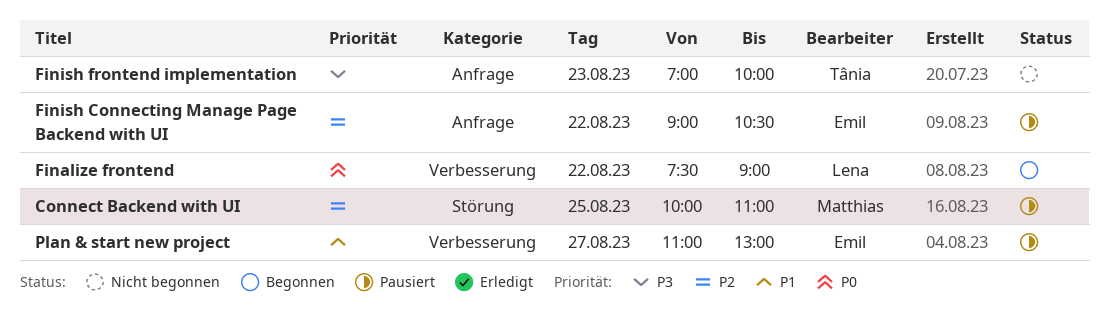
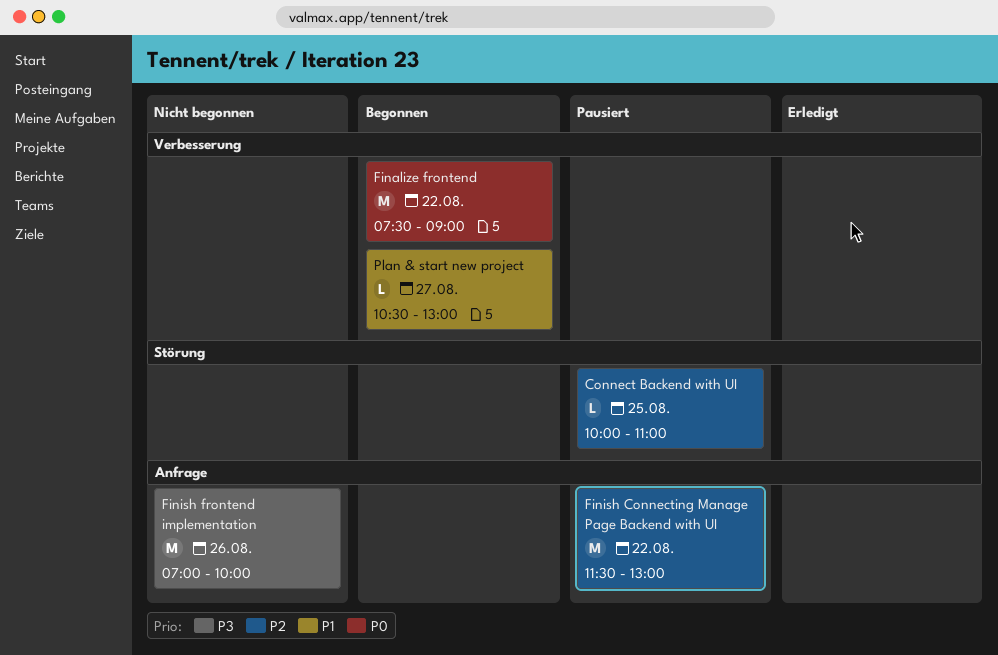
Finish Connecting Manage Page Backend with UI, begins: 09:00 -> 11:30
Finish Connecting Manage Page Backend with UI, ends: 10:30 -> 13:00
Finish frontend implementation, day: Aug 23 -> Aug 26
Plan & start new project, status: Pausiert -> Begonnen
Plan & start new project, begins: 11:00 -> 10:30

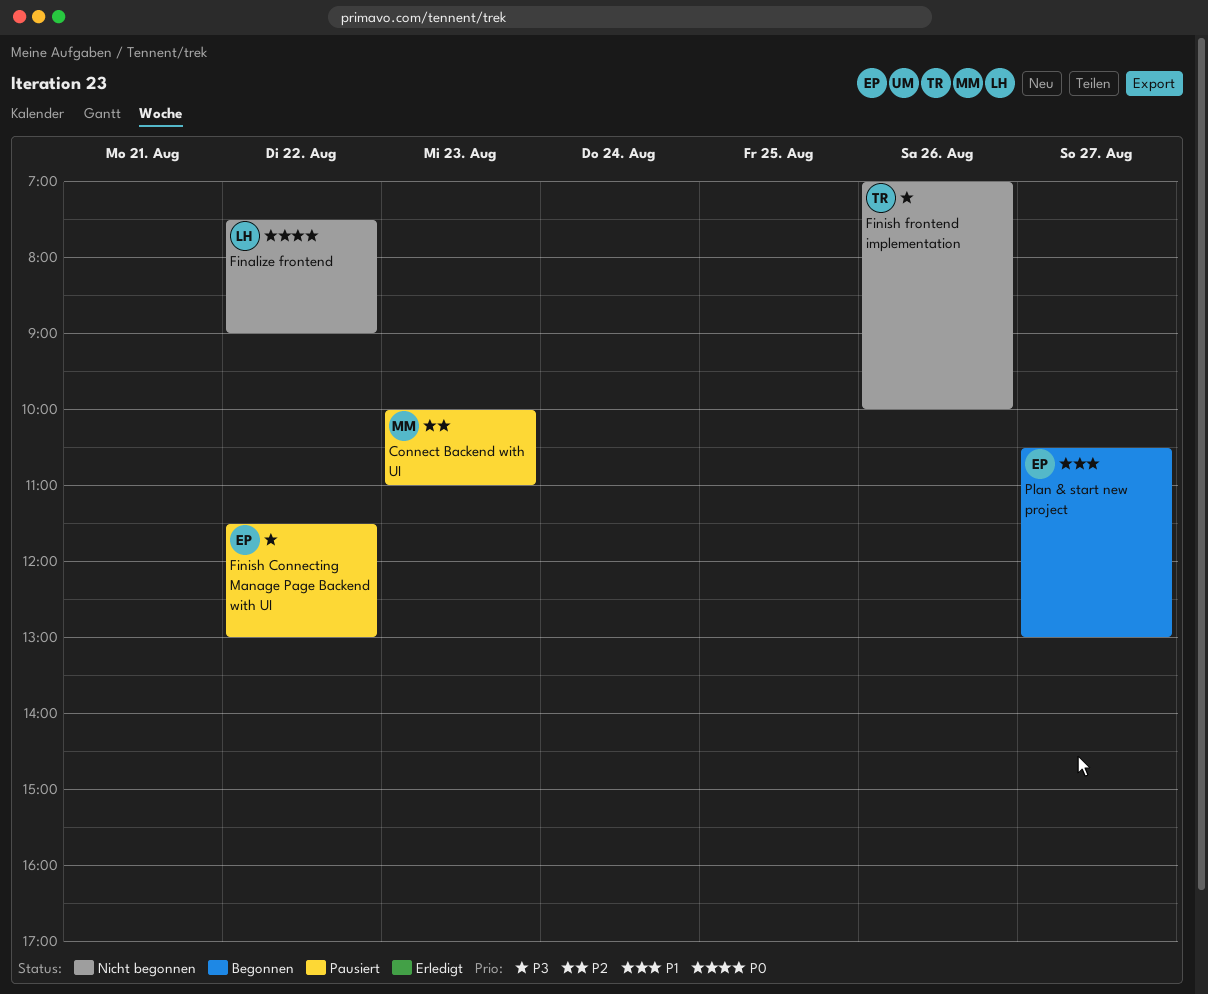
Connect Backend with UI, day: Aug 25 -> Aug 23
Finalize frontend, status: Begonnen -> Nicht begonnen
Finish Connecting Manage Page Backend with UI, priority: P2 -> P3

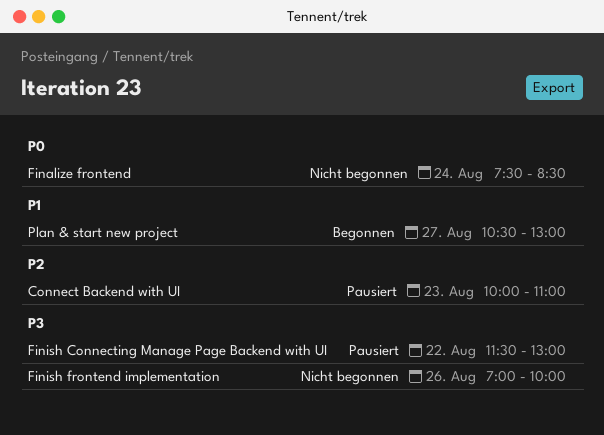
Finalize frontend, day: Aug 22 -> Aug 24
Finalize frontend, ends: 09:00 -> 08:30

